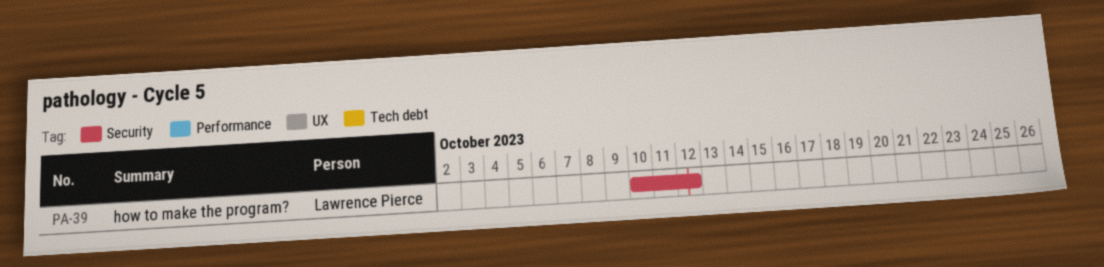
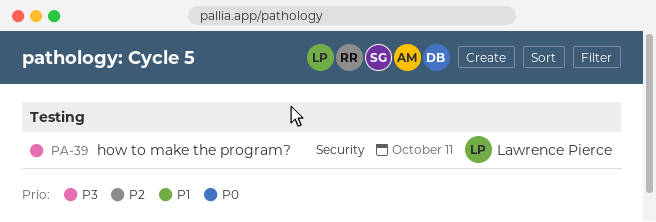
PA-39, due: Oct 12 -> Oct 11

